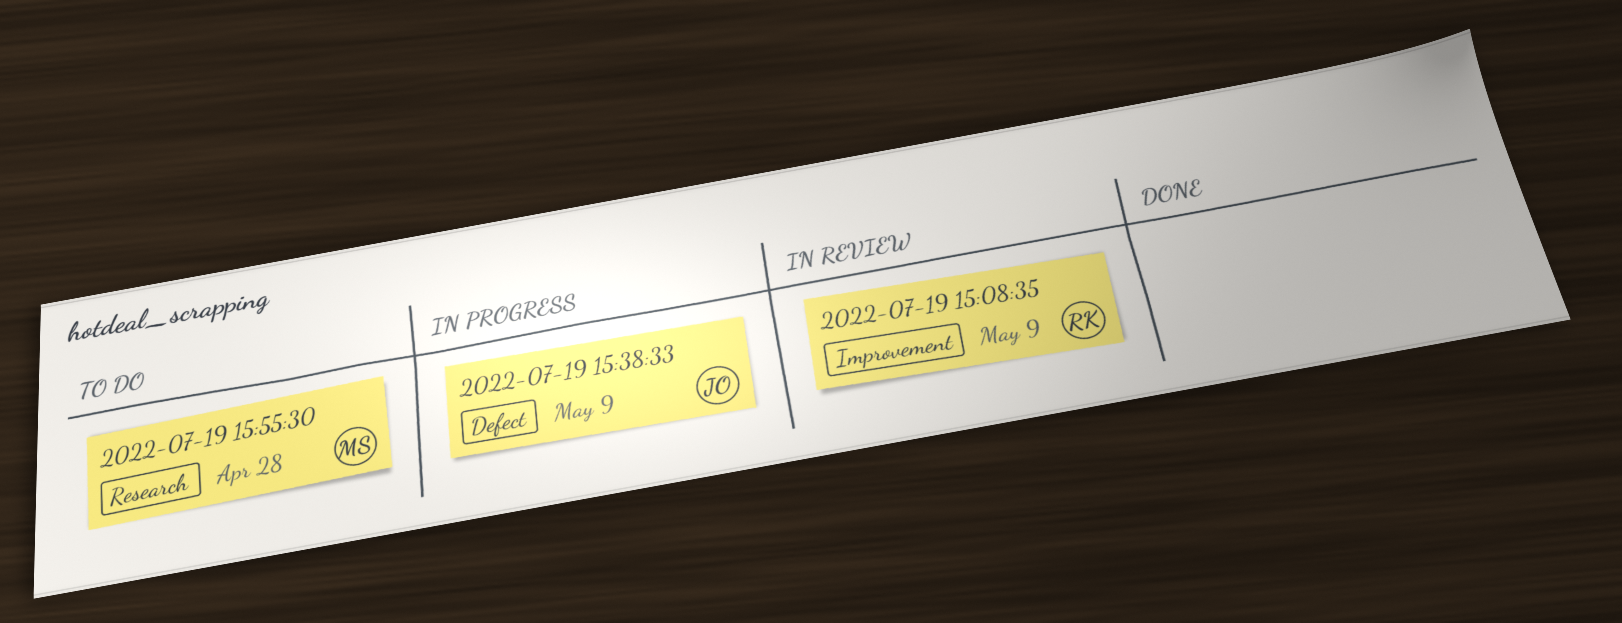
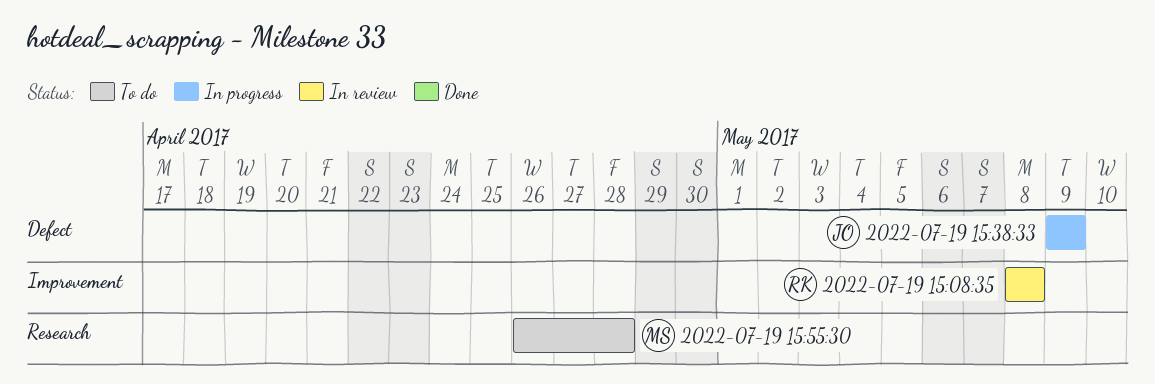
2022-07-19 15:08:35, due: May 9 -> May 8

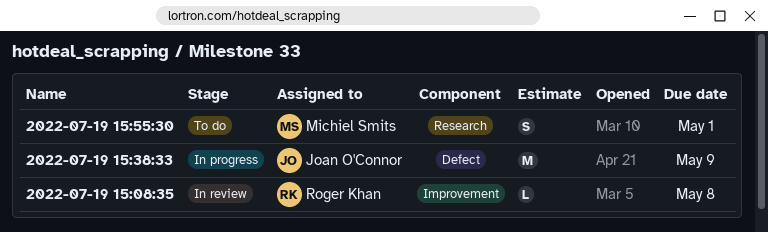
2022-07-19 15:55:30, due: Apr 28 -> May 1

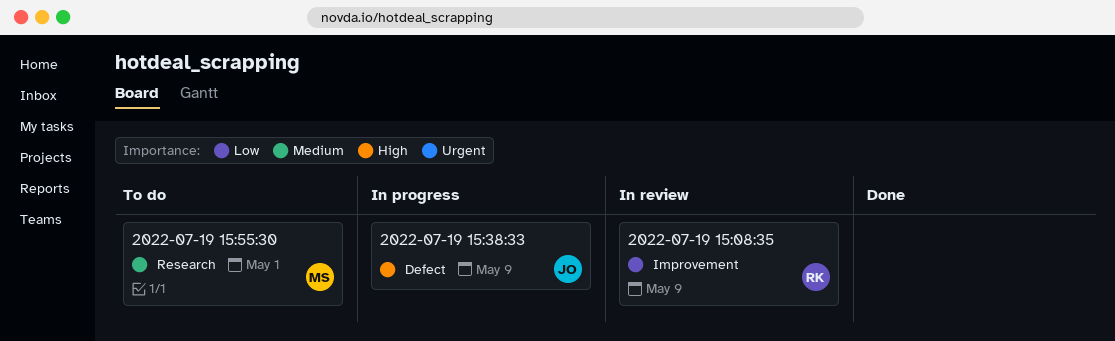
2022-07-19 15:08:35, due: May 8 -> May 9

